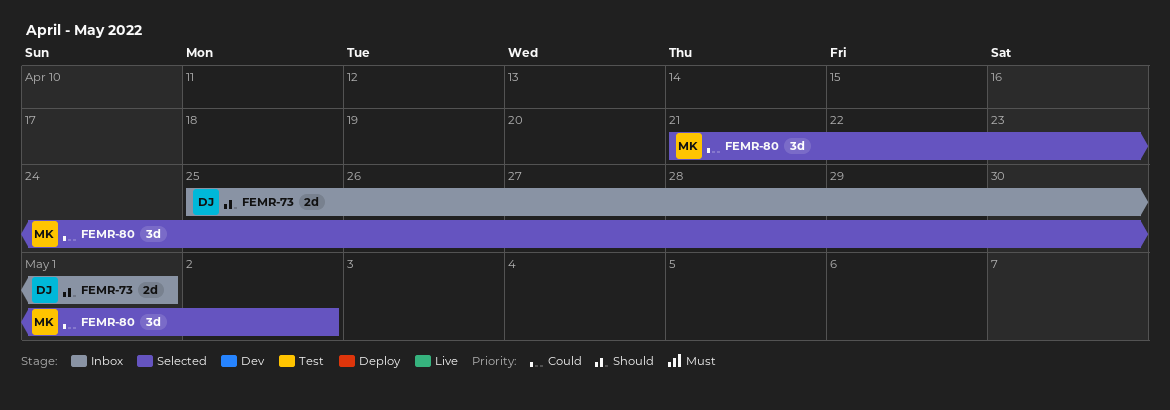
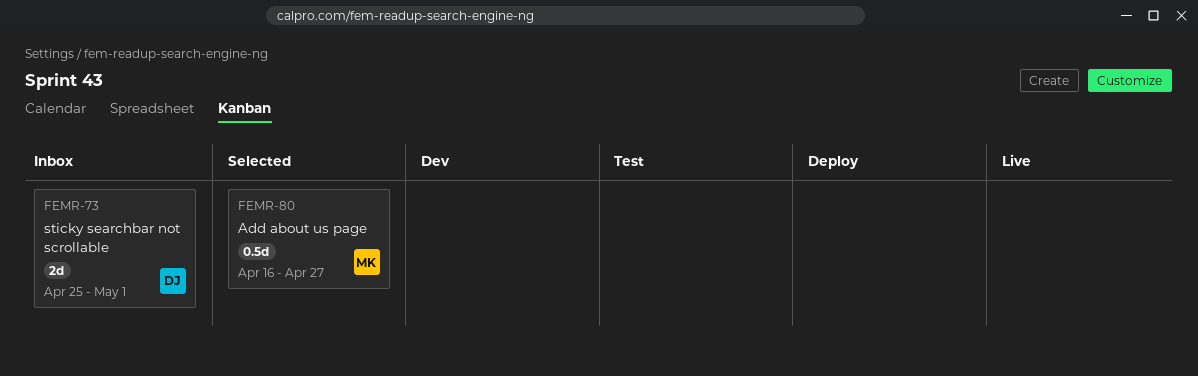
FEMR-80, estimate: 3d -> 0.5d
FEMR-80, start: Apr 21 -> Apr 16
FEMR-80, due: May 2 -> Apr 27

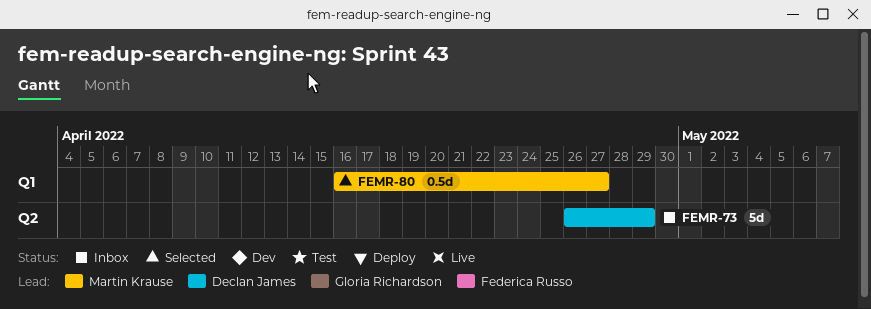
FEMR-73, estimate: 2d -> 5d
FEMR-73, start: Apr 25 -> Apr 26
FEMR-73, due: May 1 -> Apr 29

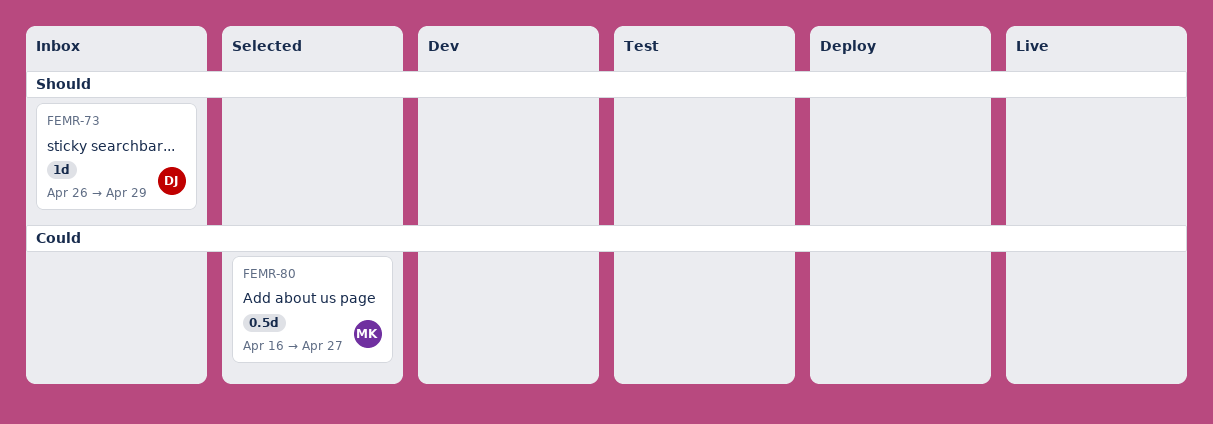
FEMR-73, estimate: 5d -> 1d

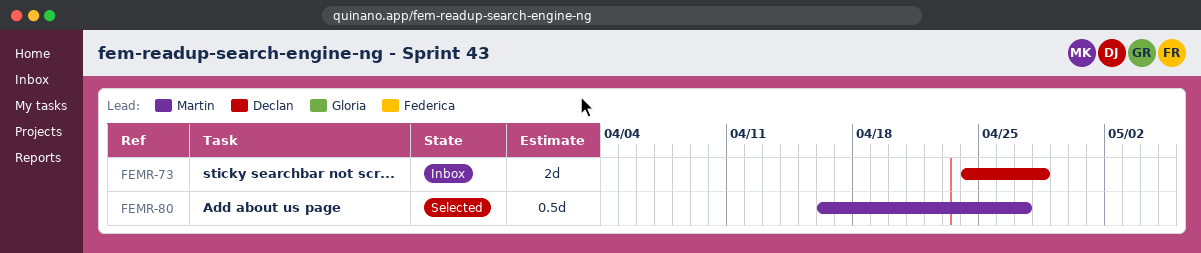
FEMR-73, estimate: 1d -> 2d
FEMR-73, start: Apr 26 -> Apr 24
FEMR-73, due: Apr 29 -> Apr 28

